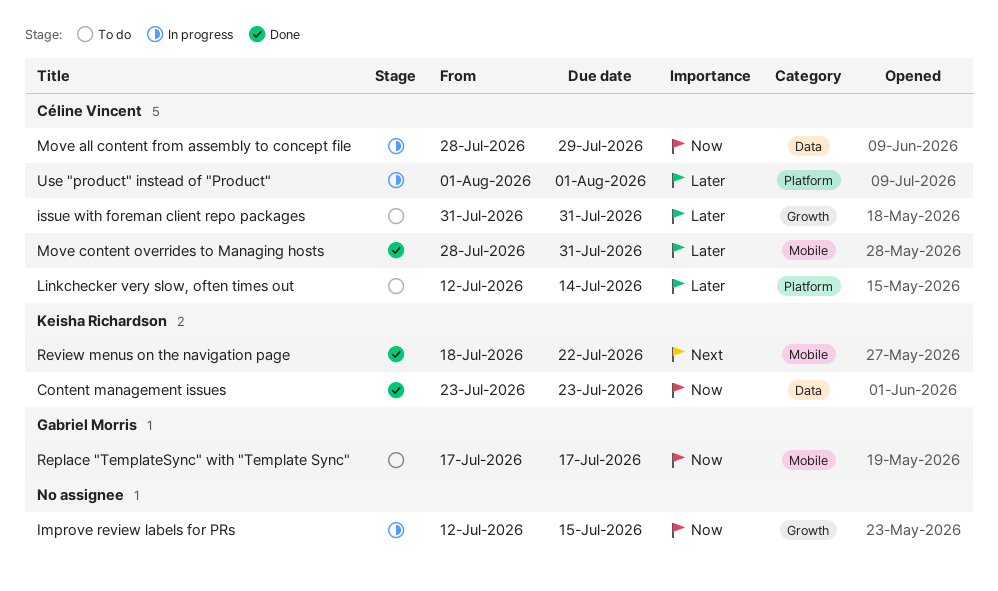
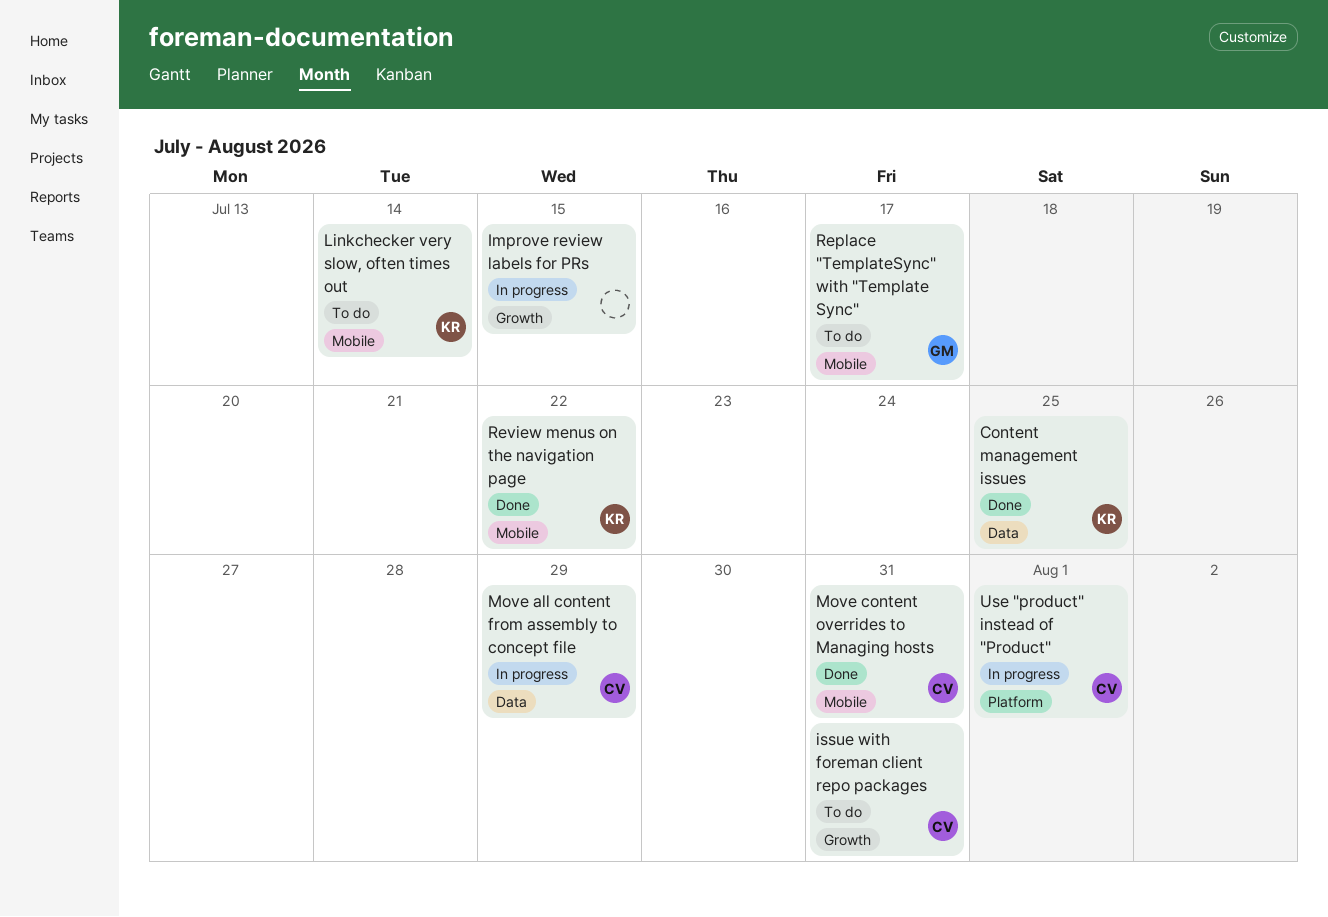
Content management issues, due: Jul 23 -> Jul 25
Linkchecker very slow, often times out, owner: Céline Vincent -> Keisha Richardson
Linkchecker very slow, often times out, label: Platform -> Mobile

